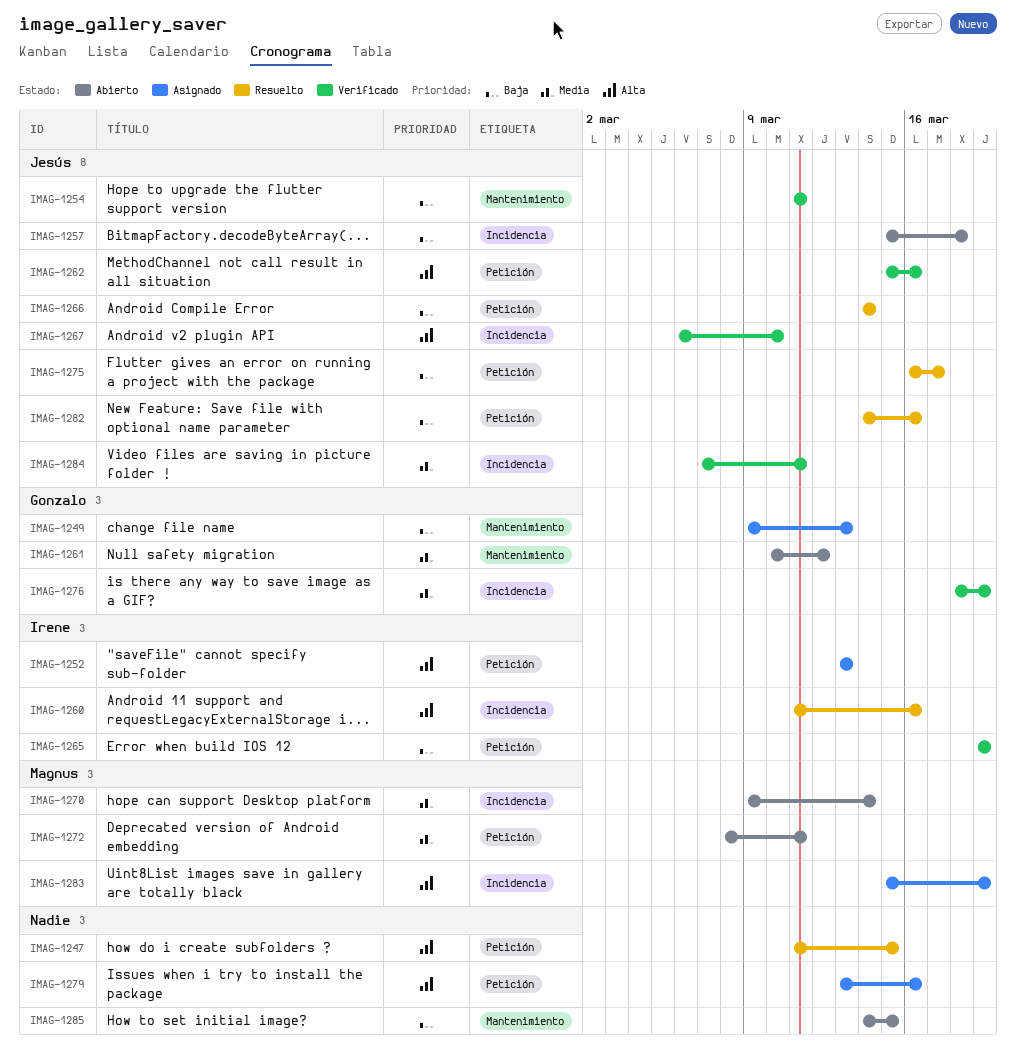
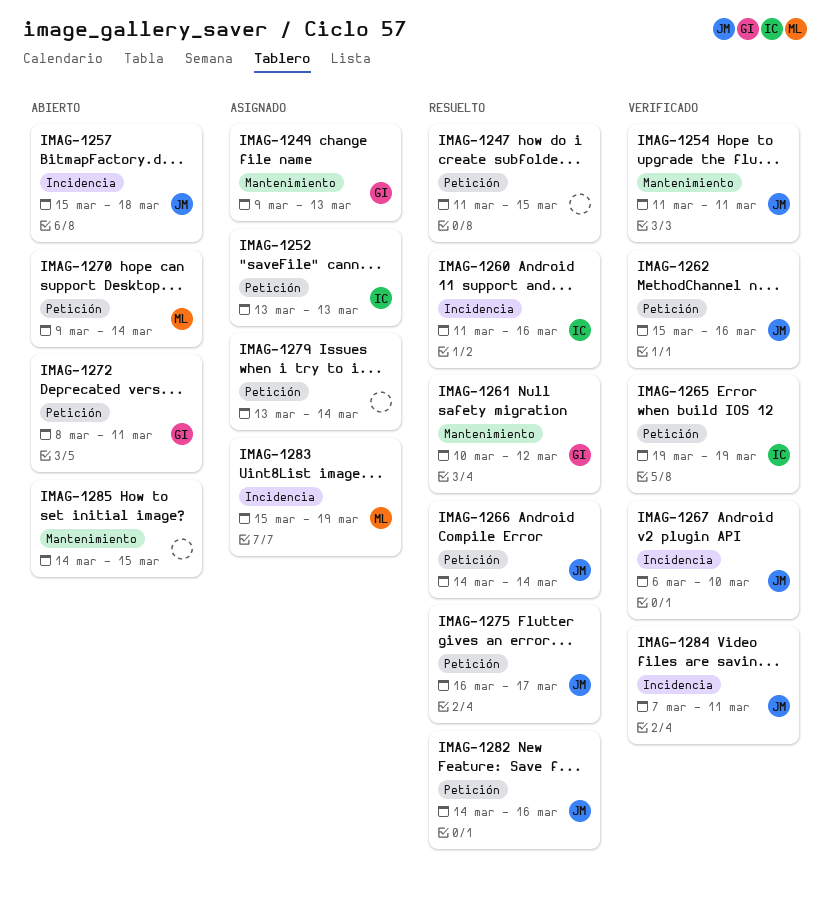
IMAG-1261, status: Abierto -> Resuelto
IMAG-1270, label: Incidencia -> Petición
IMAG-1272, owner: Magnus -> Gonzalo
IMAG-1276: present -> none
IMAG-1279, due: Mar 16 -> Mar 14

